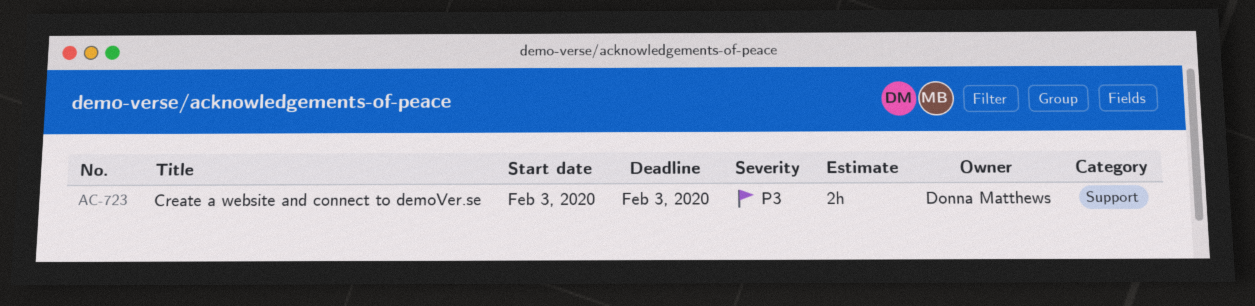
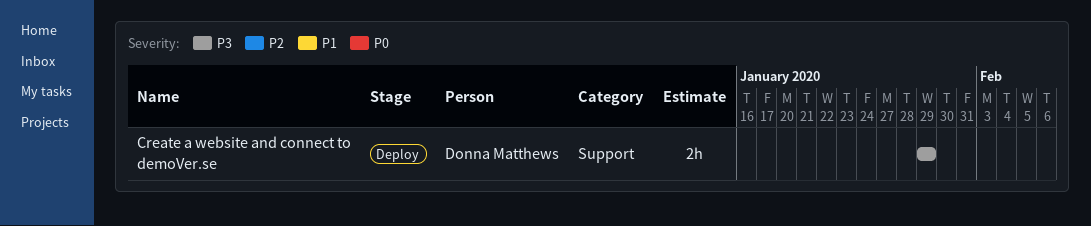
Create a website and connect to demoVer.se, start: Feb 3 -> Jan 29
Create a website and connect to demoVer.se, due: Feb 3 -> Jan 29

